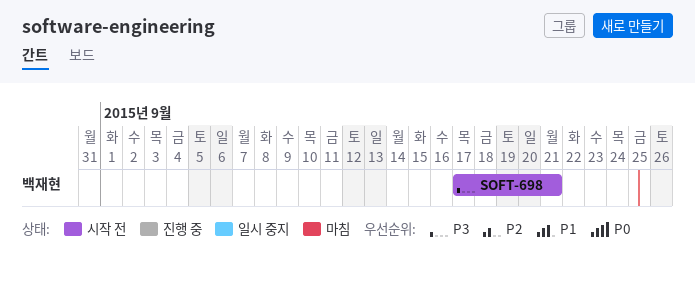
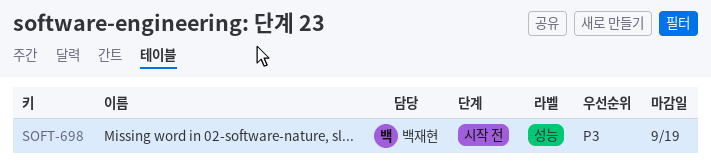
SOFT-698, due: Sep 21 -> Sep 19

